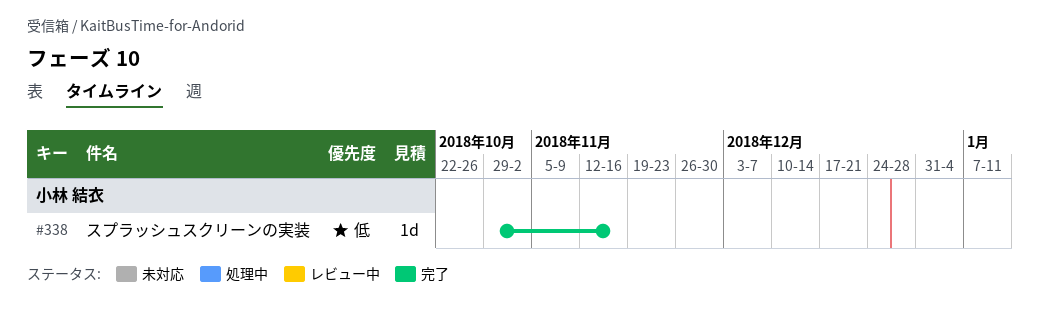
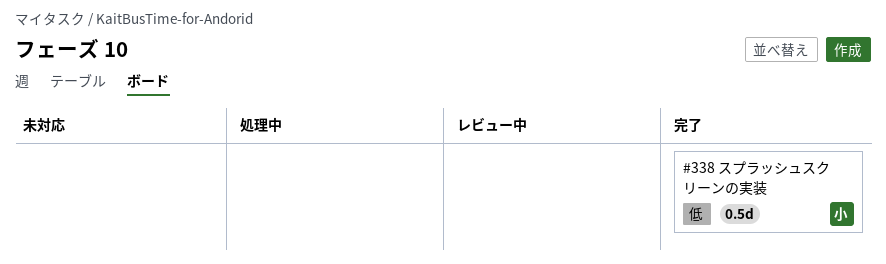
#338, estimate: 1d -> 0.5d

